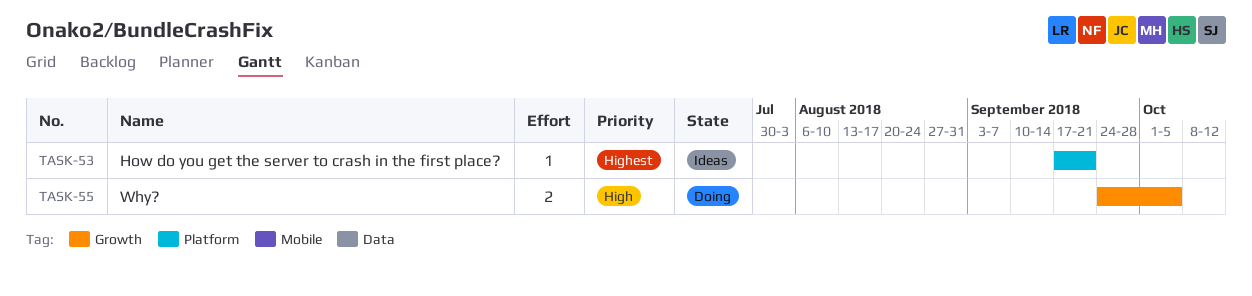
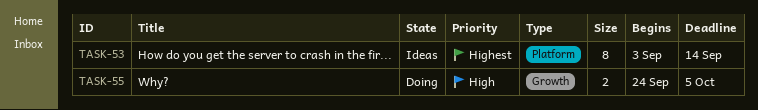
TASK-53, estimate: 1 -> 8
TASK-53, start: Sep 17 -> Sep 3
TASK-53, due: Sep 21 -> Sep 14

